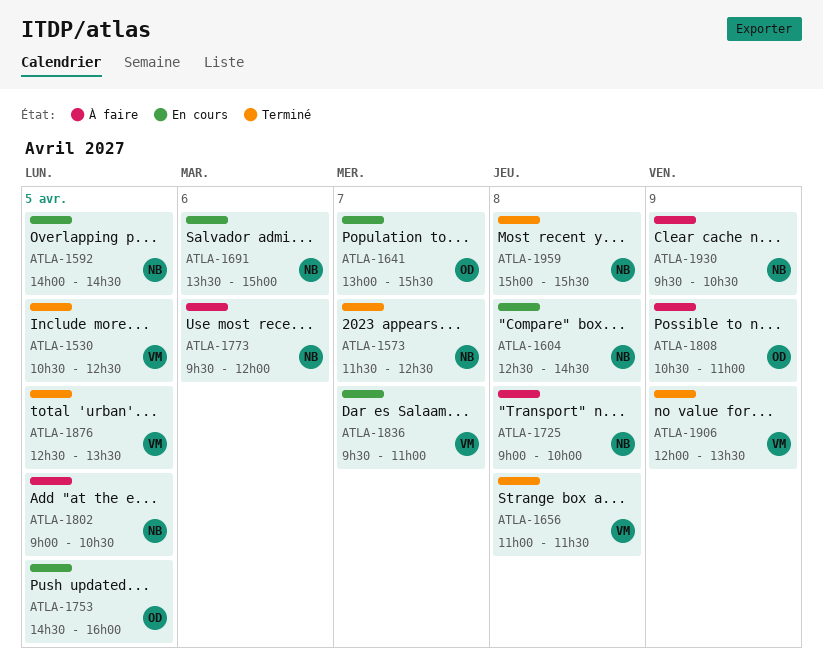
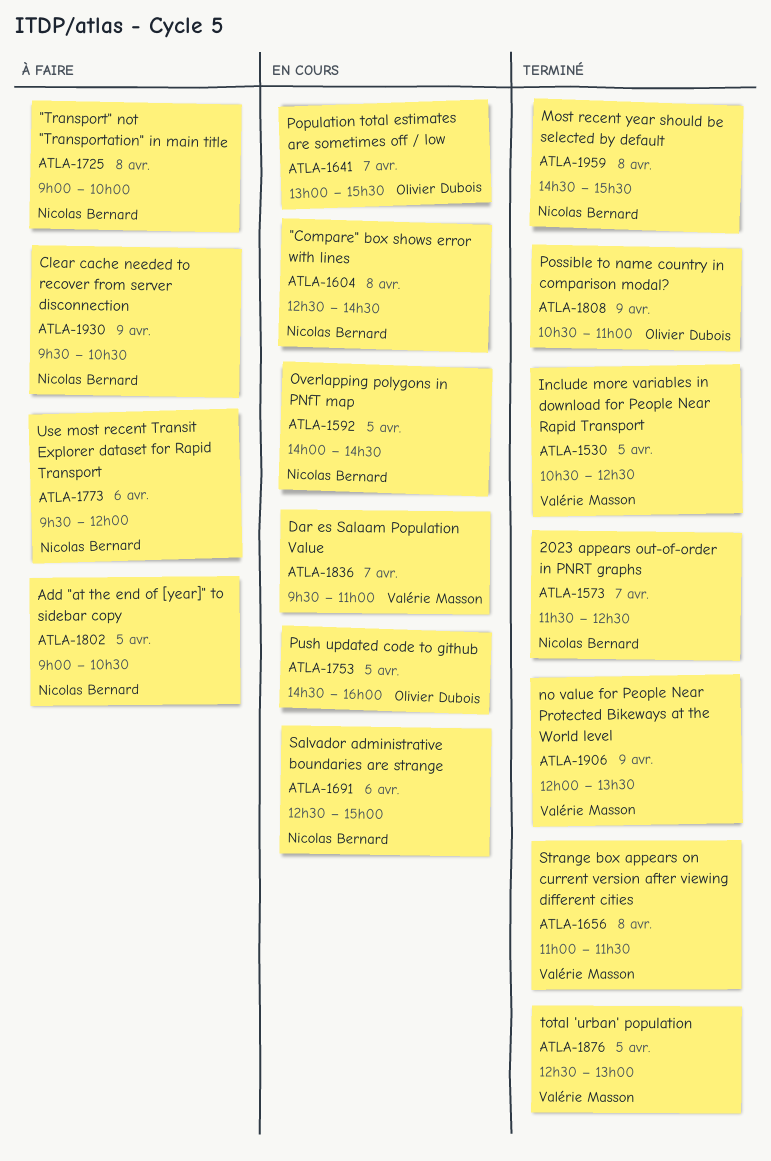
ATLA-1691, begins: 13:30 -> 12:30
ATLA-1808, status: À faire -> Terminé
ATLA-1876, ends: 13:30 -> 13:00
ATLA-1959, begins: 15:00 -> 14:30

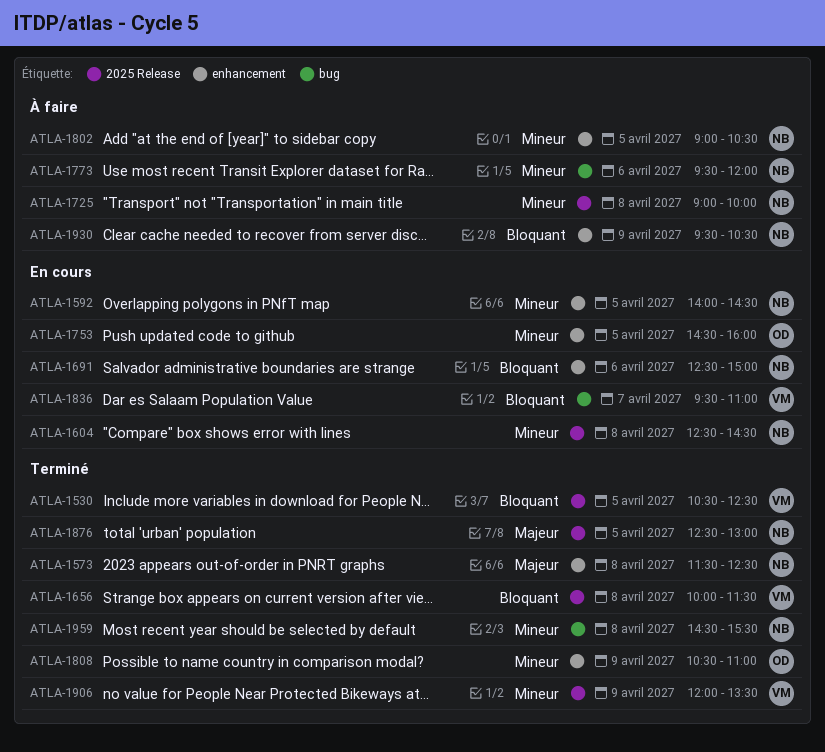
ATLA-1573, day: Apr 7 -> Apr 8
ATLA-1641: present -> none
ATLA-1656, begins: 11:00 -> 10:00
ATLA-1876, owner: Valérie Masson -> Nicolas Bernard

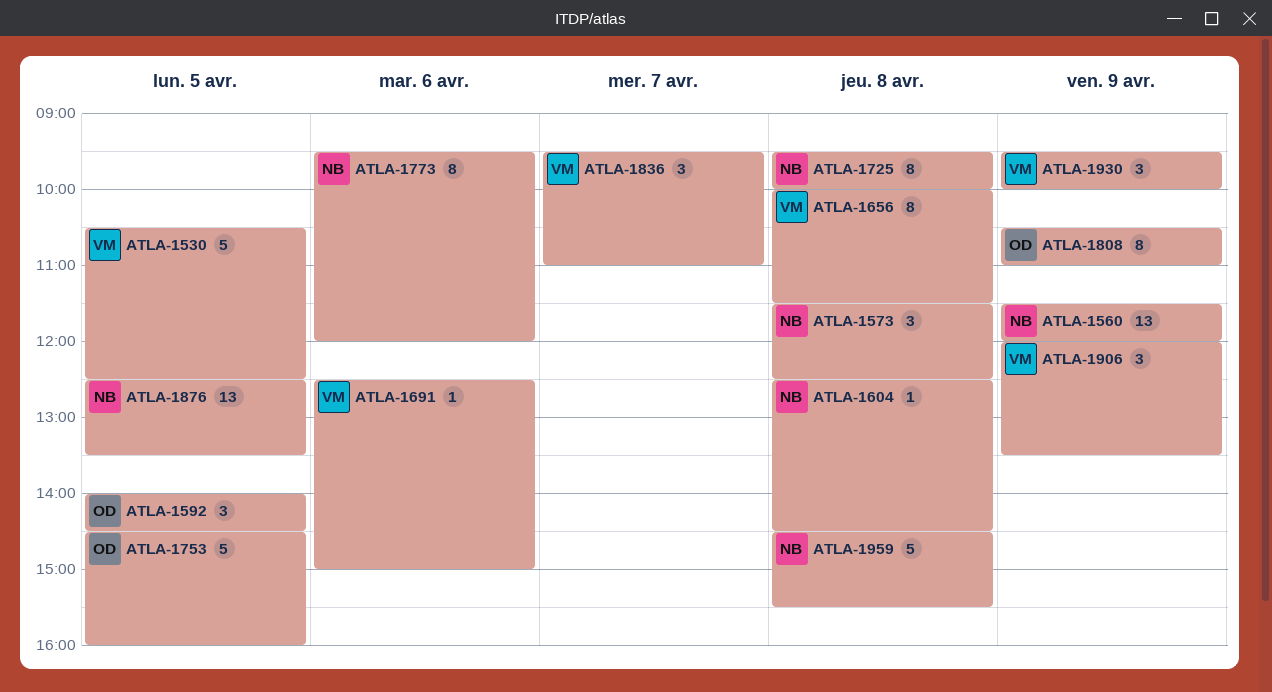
ATLA-1560: none -> present
ATLA-1592, owner: NB -> OD
ATLA-1691, owner: NB -> VM
ATLA-1725, begins: 09:00 -> 09:30
ATLA-1802: present -> none
ATLA-1876, ends: 13:00 -> 13:30
ATLA-1930, owner: NB -> VM
ATLA-1930, ends: 10:30 -> 10:00

